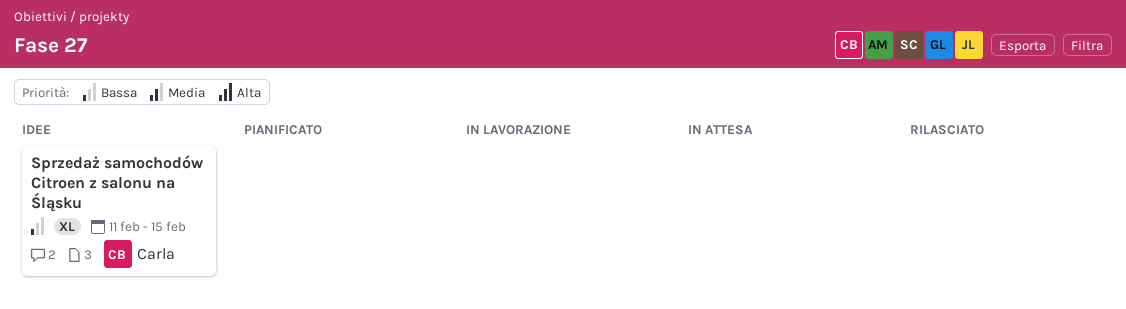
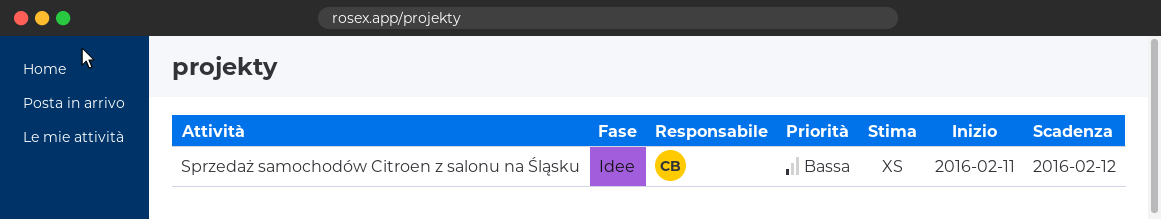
Sprzedaż samochodów Citroen z salonu na Śląsku, estimate: XL -> XS
Sprzedaż samochodów Citroen z salonu na Śląsku, due: Feb 15 -> Feb 12

